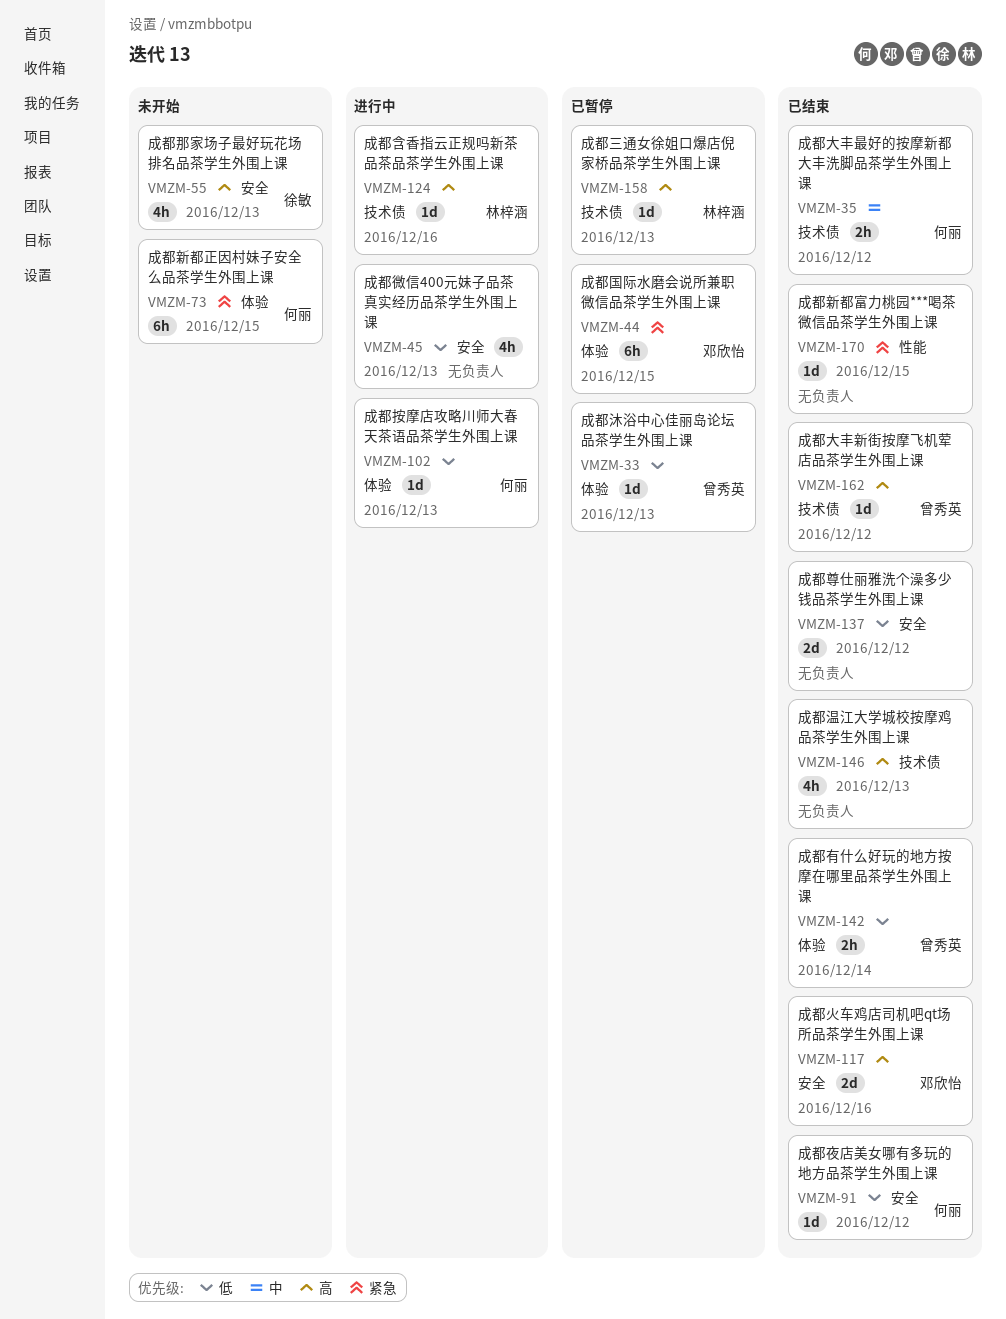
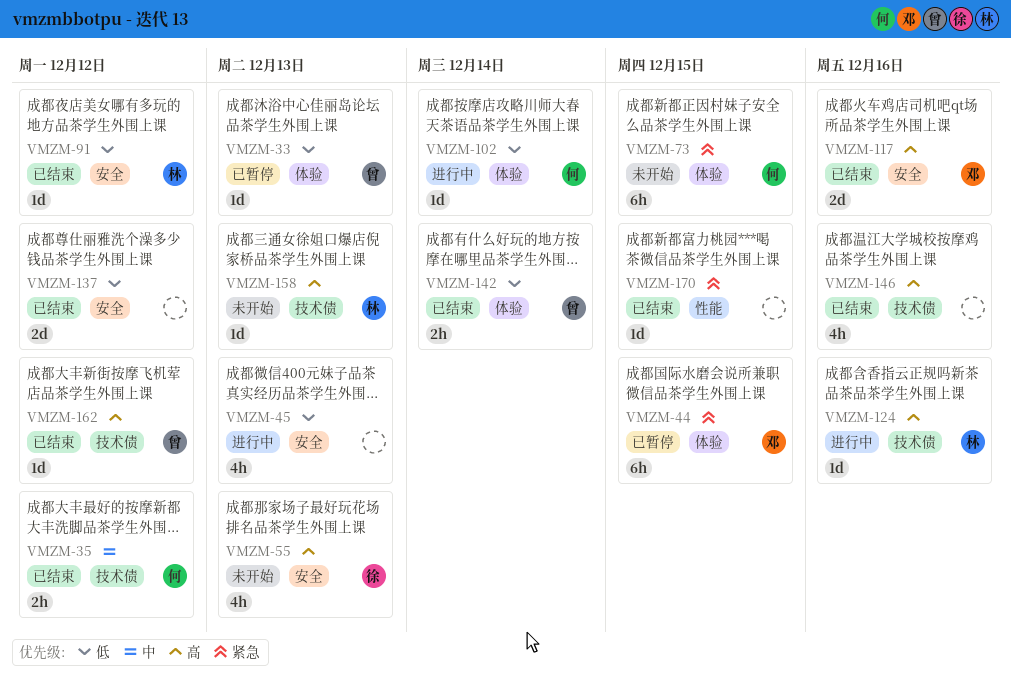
VMZM-91, owner: 何丽 -> 林梓涵
VMZM-102, due: Dec 13 -> Dec 14
VMZM-146, due: Dec 13 -> Dec 16
VMZM-158, status: 已暂停 -> 未开始

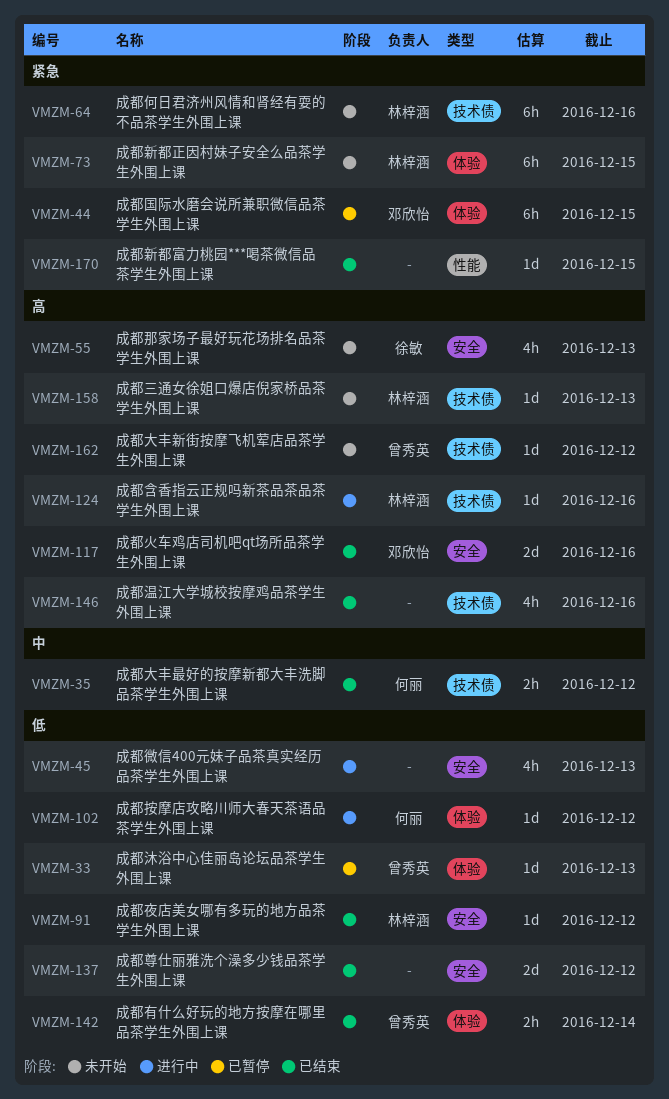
VMZM-64: none -> present
VMZM-73, owner: 何丽 -> 林梓涵
VMZM-102, due: Dec 14 -> Dec 12
VMZM-162, status: 已结束 -> 未开始

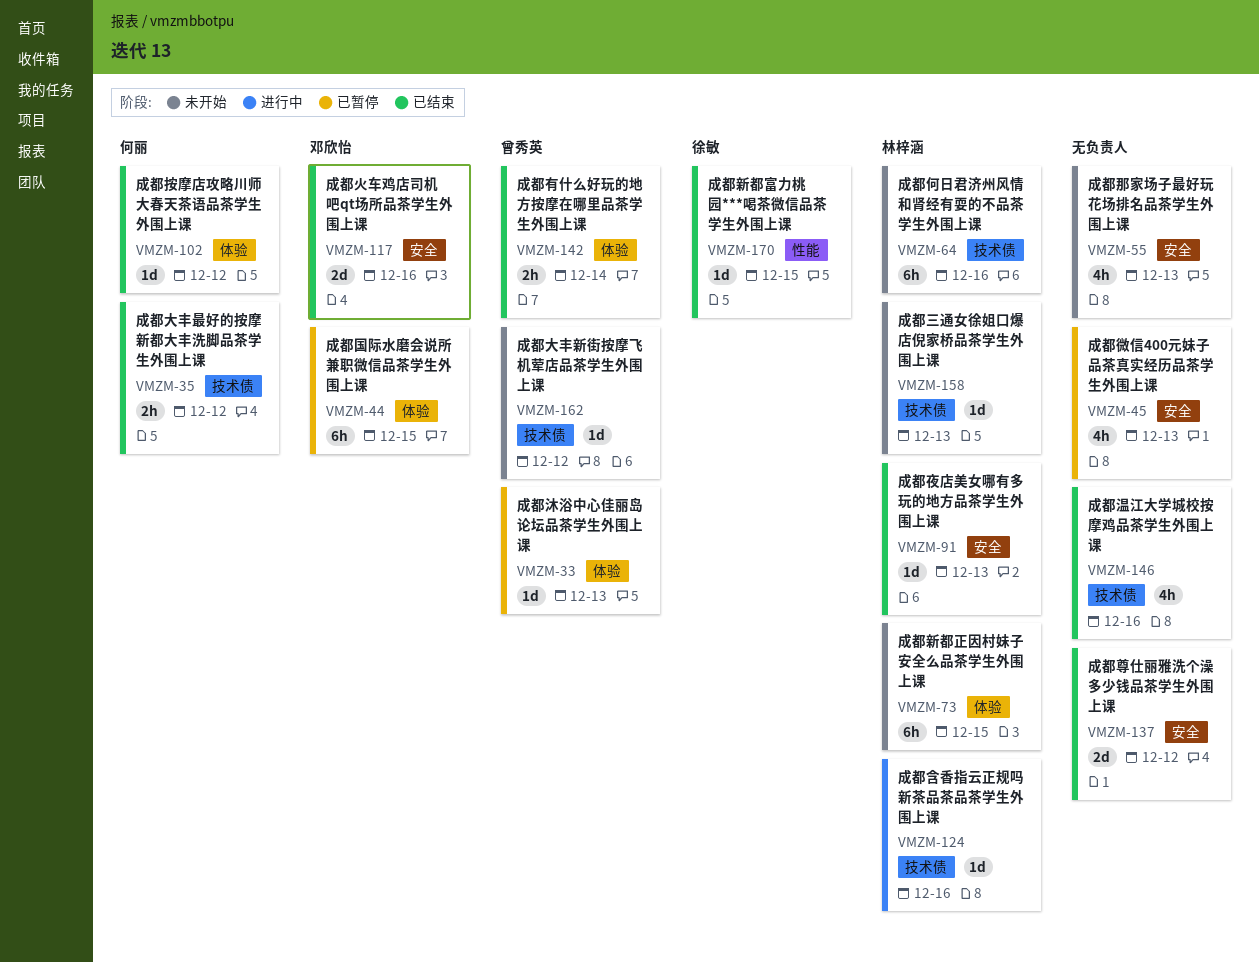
VMZM-45, status: 进行中 -> 已暂停
VMZM-55, owner: 徐敏 -> none
VMZM-91, due: Dec 12 -> Dec 13
VMZM-102, status: 进行中 -> 已结束
VMZM-170, owner: none -> 徐敏

